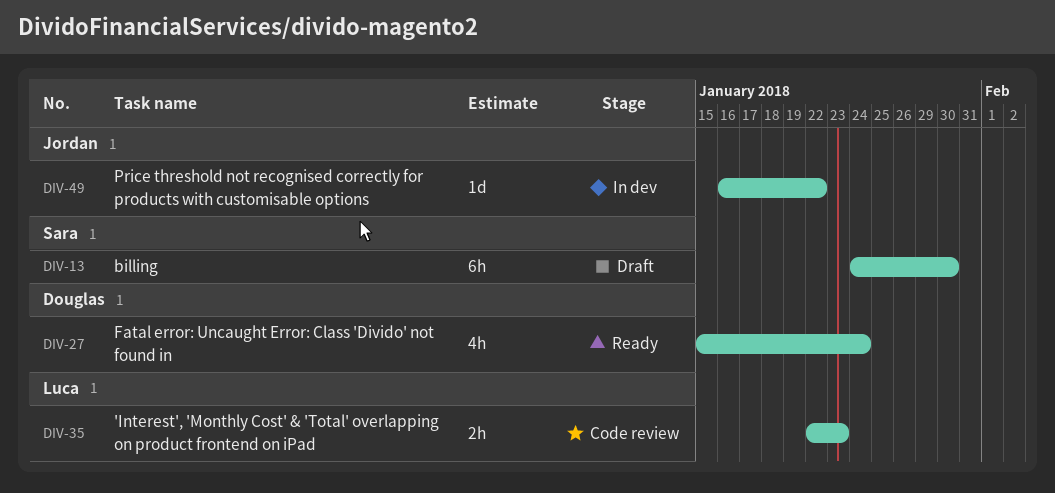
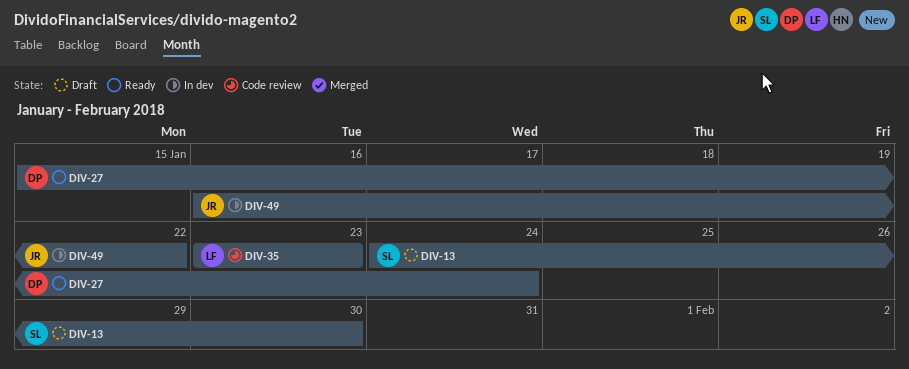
DIV-35, start: Jan 22 -> Jan 23

